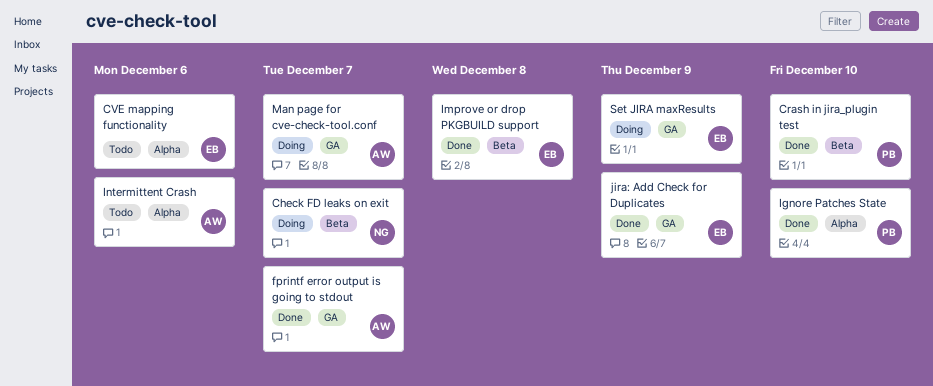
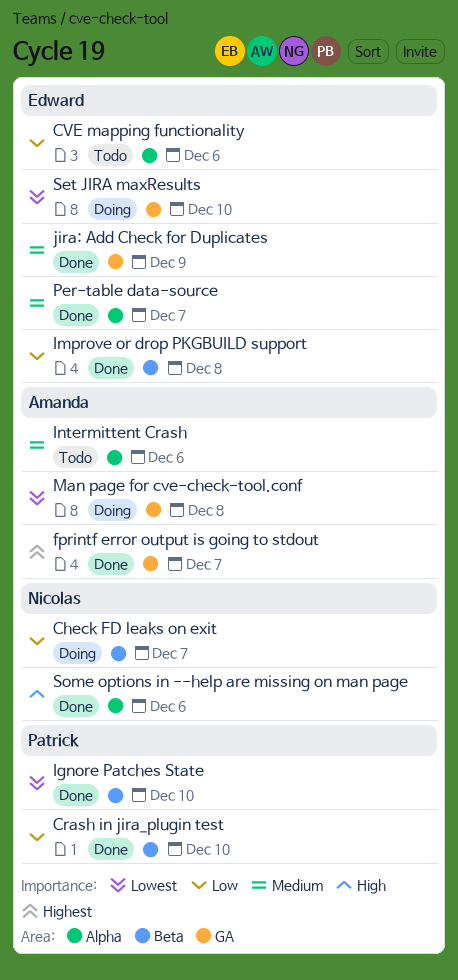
Ignore Patches State, label: Alpha -> Beta
Man page for cve-check-tool.conf, due: Dec 7 -> Dec 8
Per-table data-source: none -> present
Set JIRA maxResults, due: Dec 9 -> Dec 10
Some options in --help are missing on man page: none -> present

